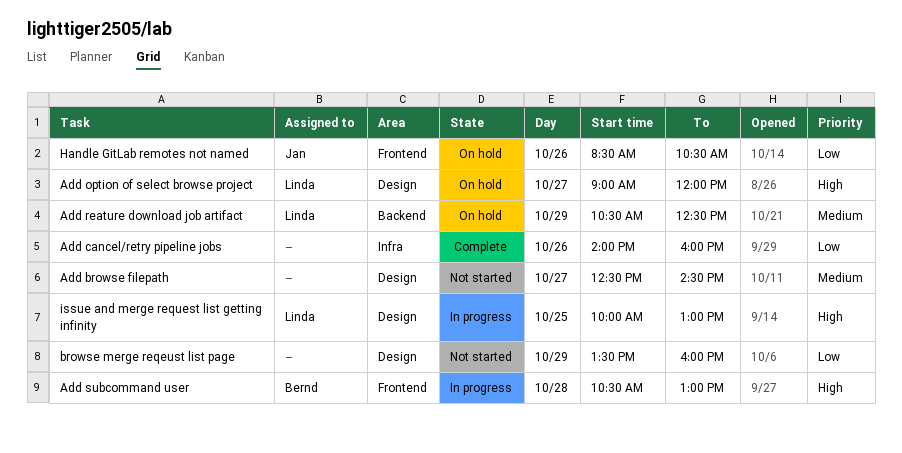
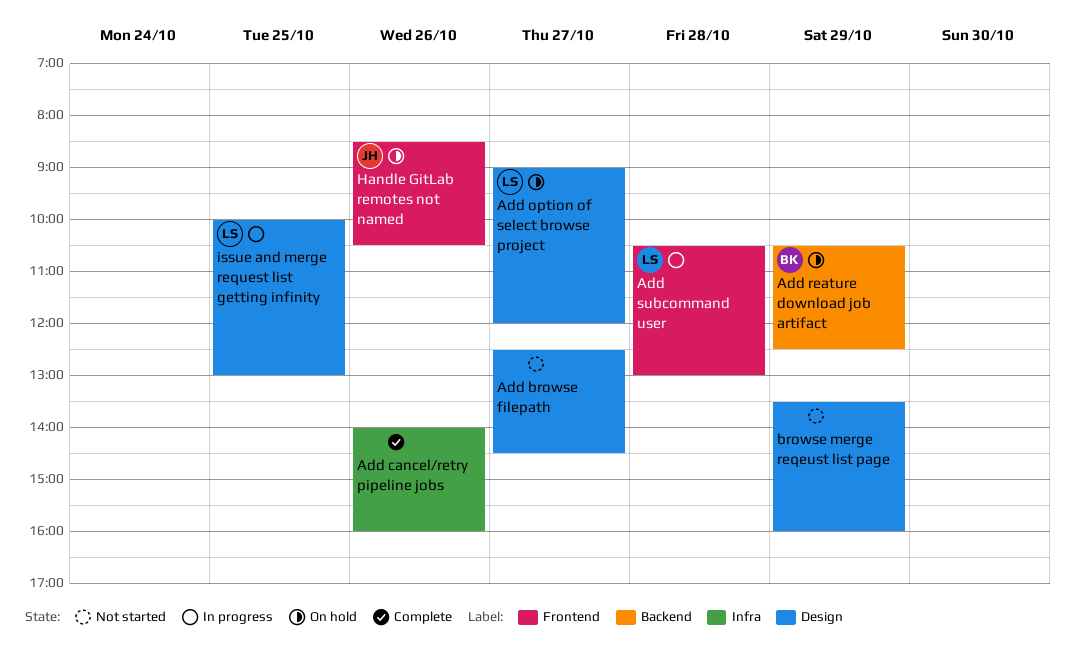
Add reature download job artifact, owner: Linda -> Bernd
Add subcommand user, owner: Bernd -> Linda

